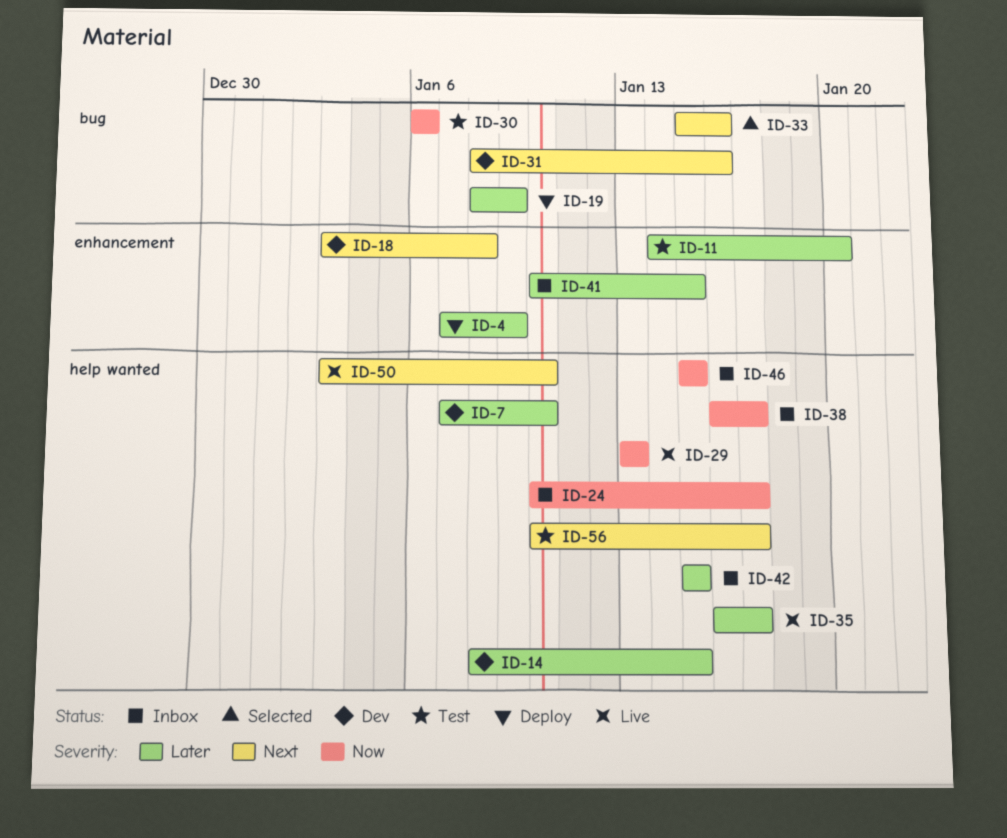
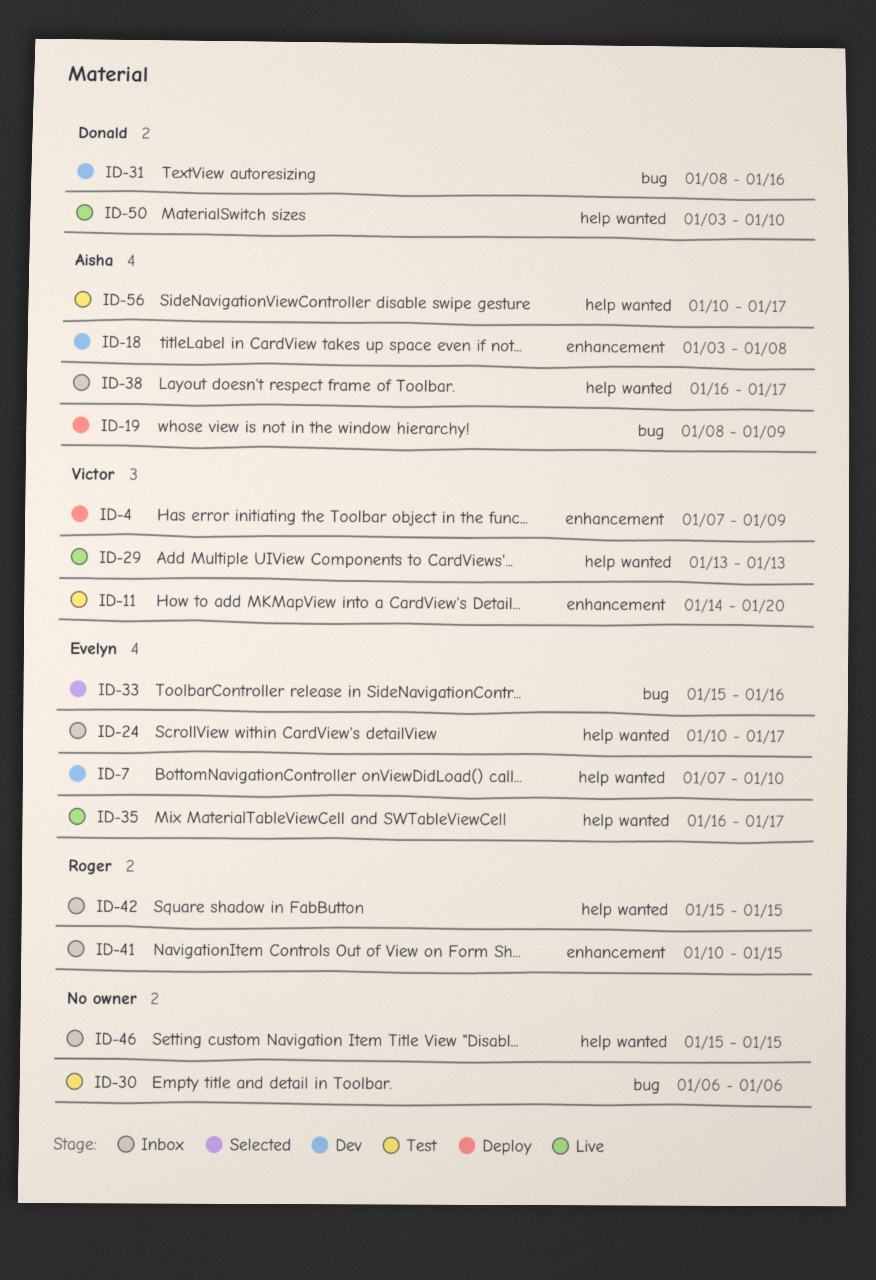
ID-14: present -> none

